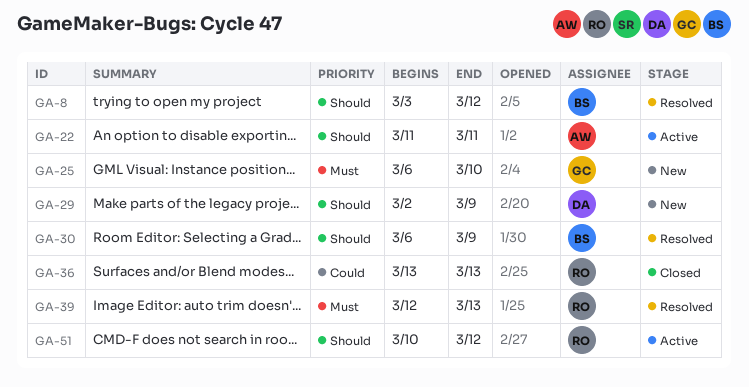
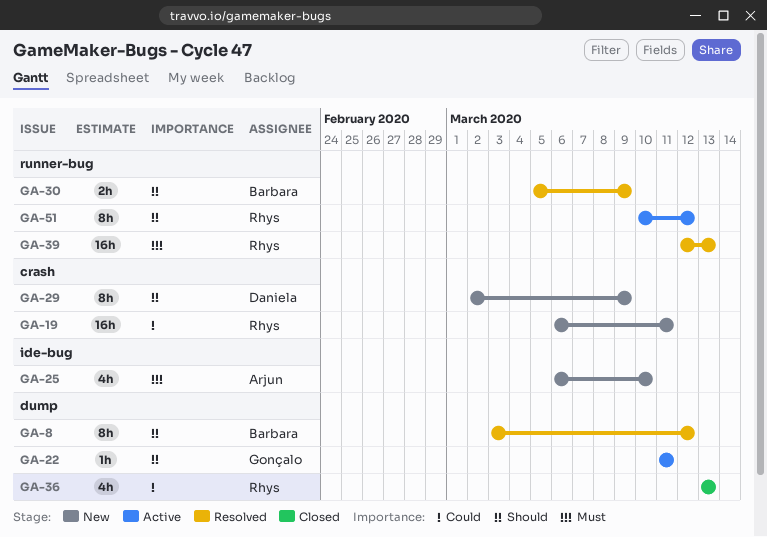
GA-19: none -> present
GA-22, owner: Arjun -> Gonçalo
GA-25, owner: Gonçalo -> Arjun
GA-30, start: Mar 6 -> Mar 5

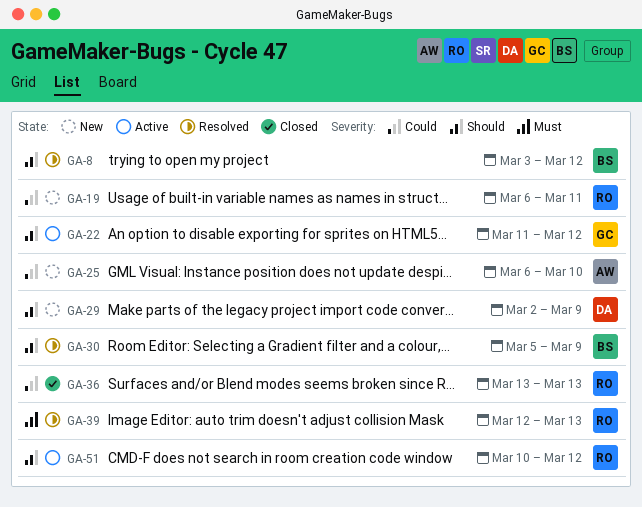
GA-22, due: Mar 11 -> Mar 12
GA-25, priority: Must -> Could

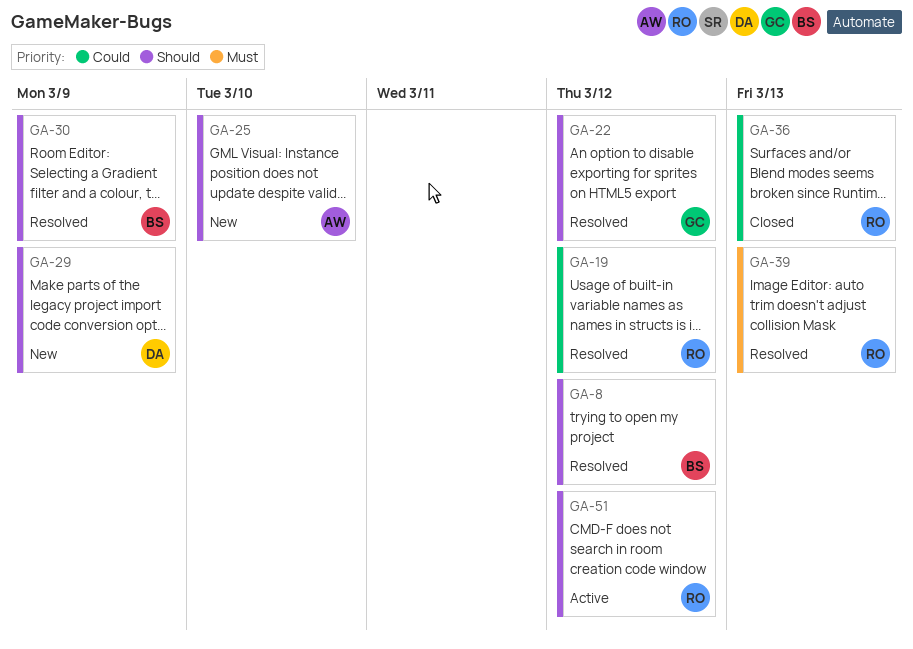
GA-19, status: New -> Resolved
GA-19, due: Mar 11 -> Mar 12
GA-22, status: Active -> Resolved
GA-25, priority: Could -> Should

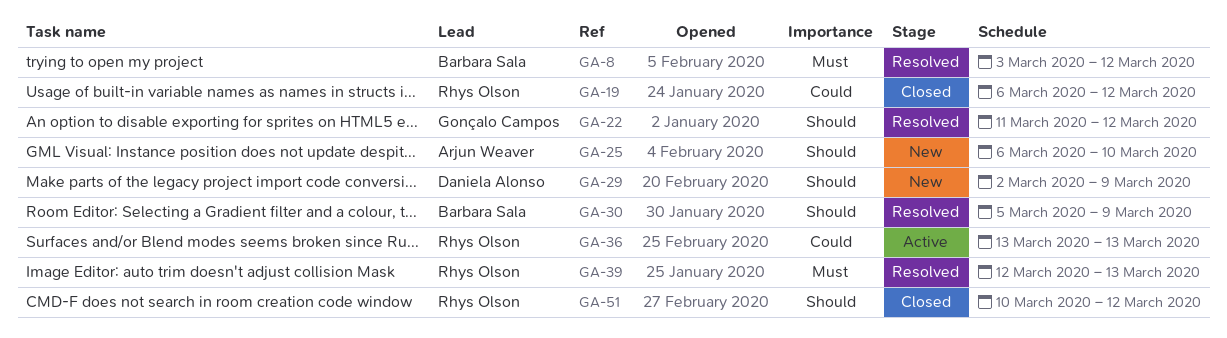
GA-8, priority: Should -> Must
GA-19, status: Resolved -> Closed
GA-36, status: Closed -> Active
GA-51, status: Active -> Closed

